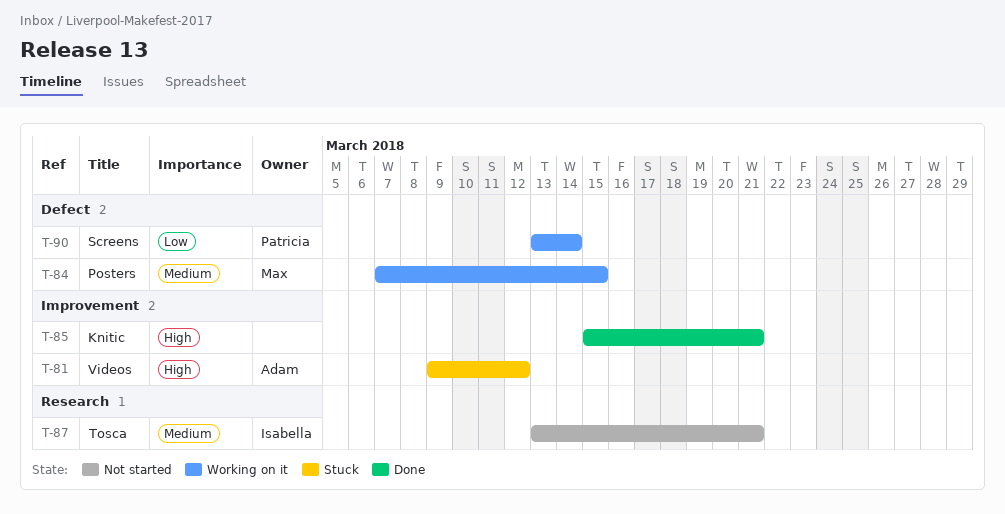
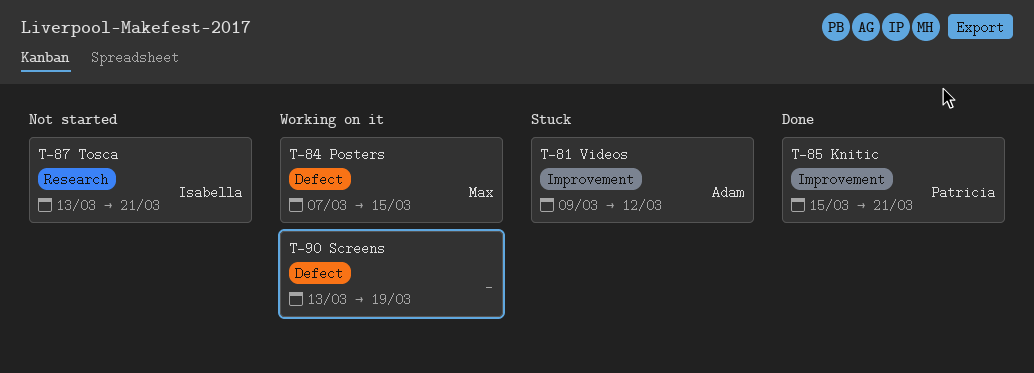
T-85, owner: none -> Patricia
T-90, owner: Patricia -> none
T-90, due: Mar 14 -> Mar 19

